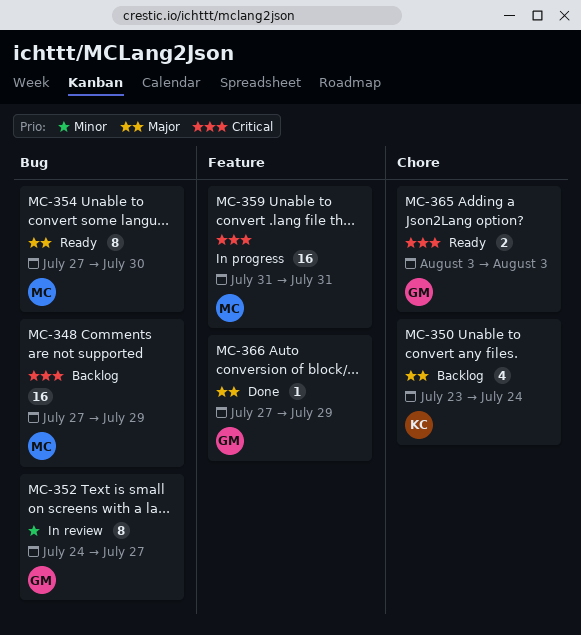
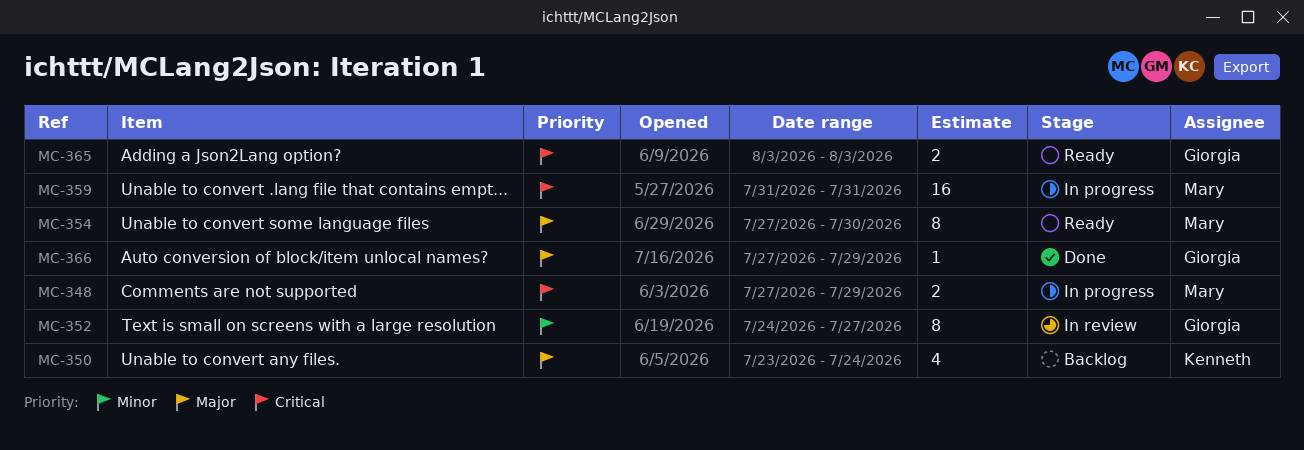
MC-348, status: Backlog -> In progress
MC-348, estimate: 16 -> 2

